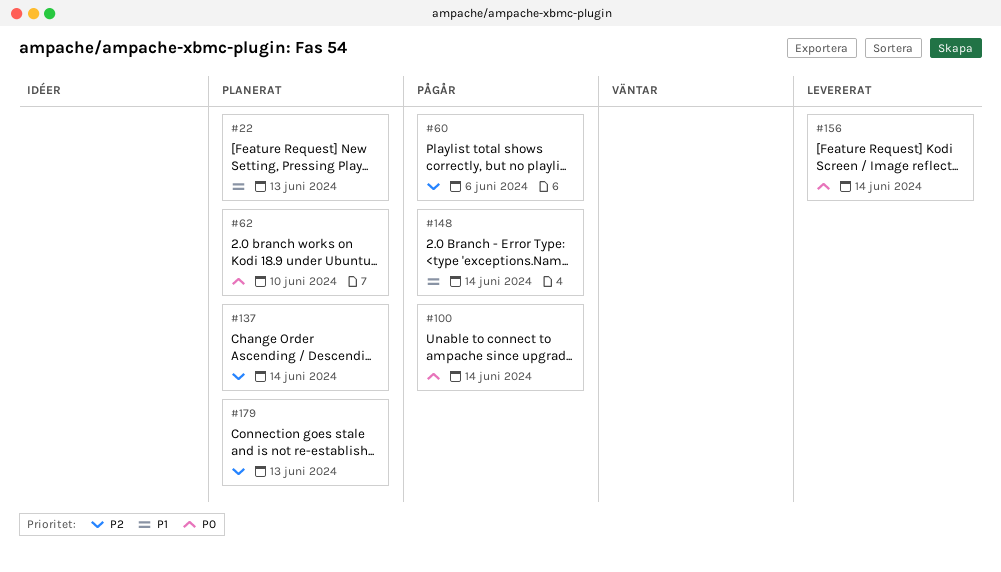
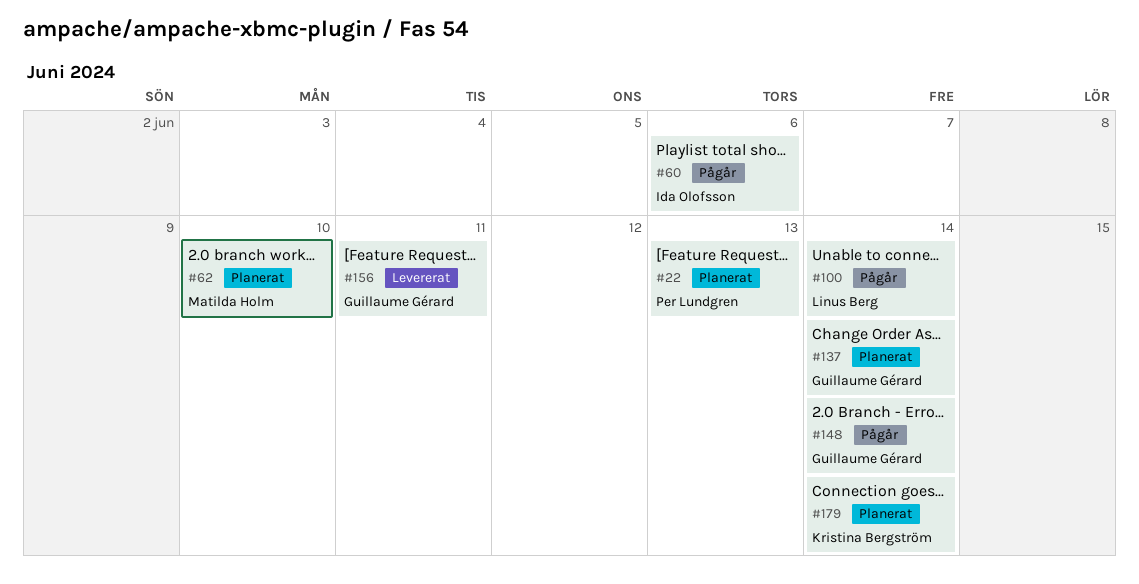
#156, due: Jun 14 -> Jun 11
#179, due: Jun 13 -> Jun 14

